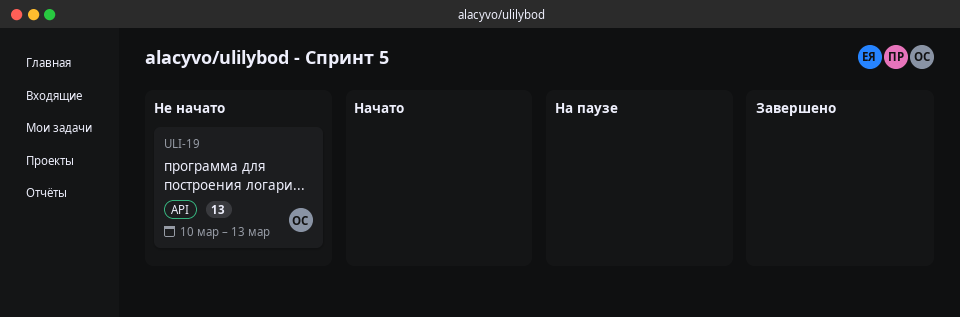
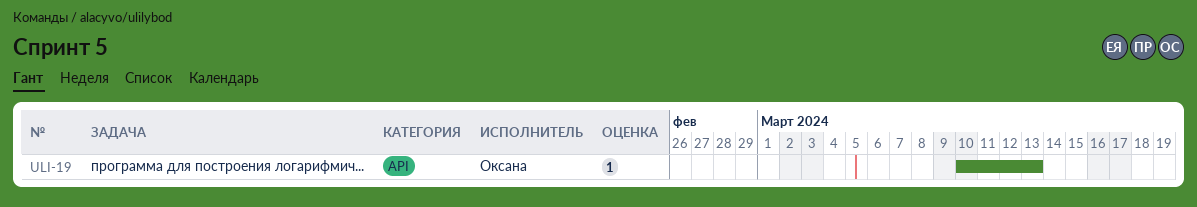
ULI-19, estimate: 13 -> 1

